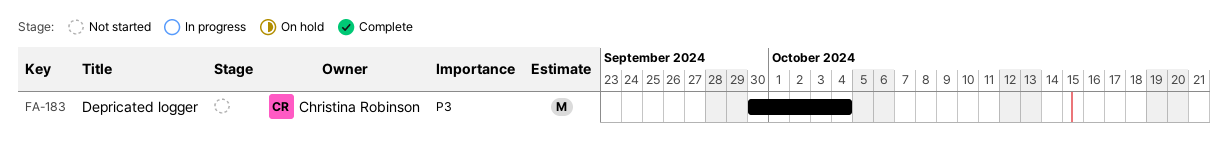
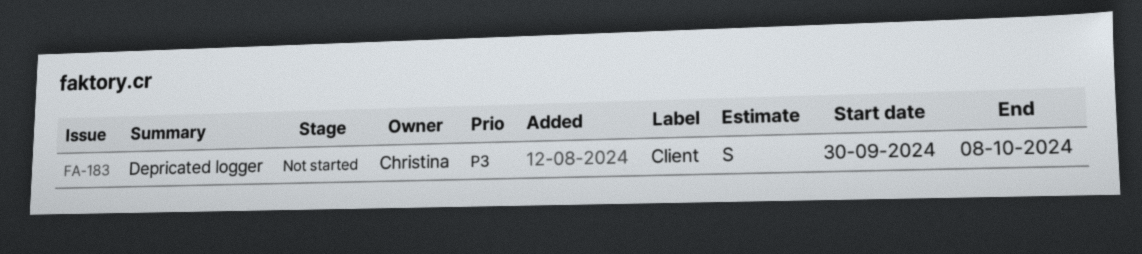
FA-183, estimate: M -> S
FA-183, due: Oct 4 -> Oct 8

